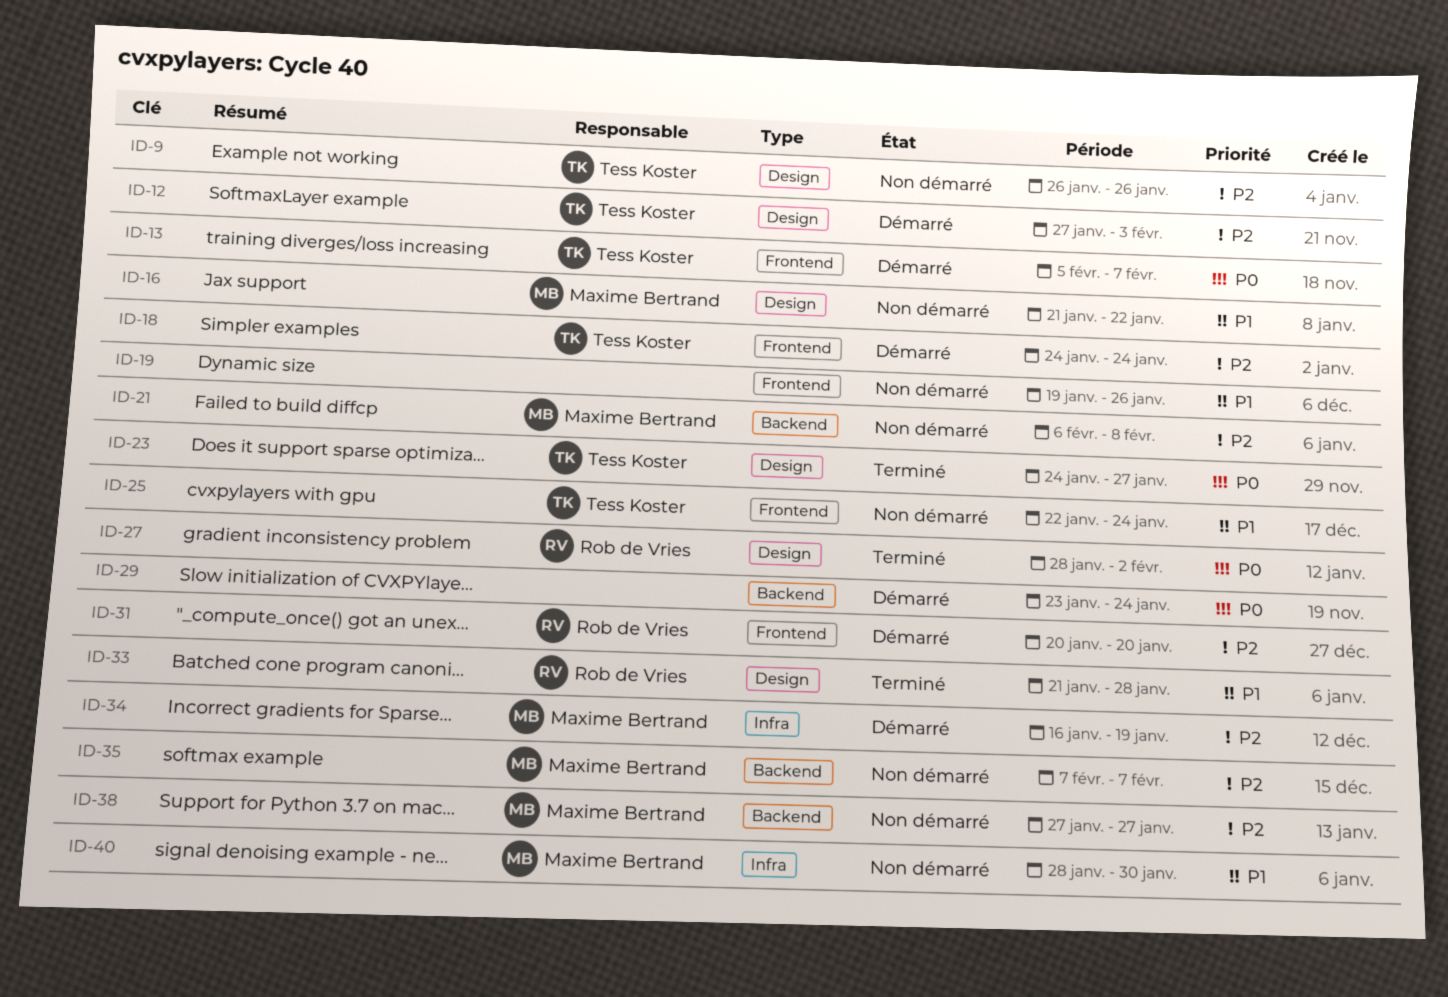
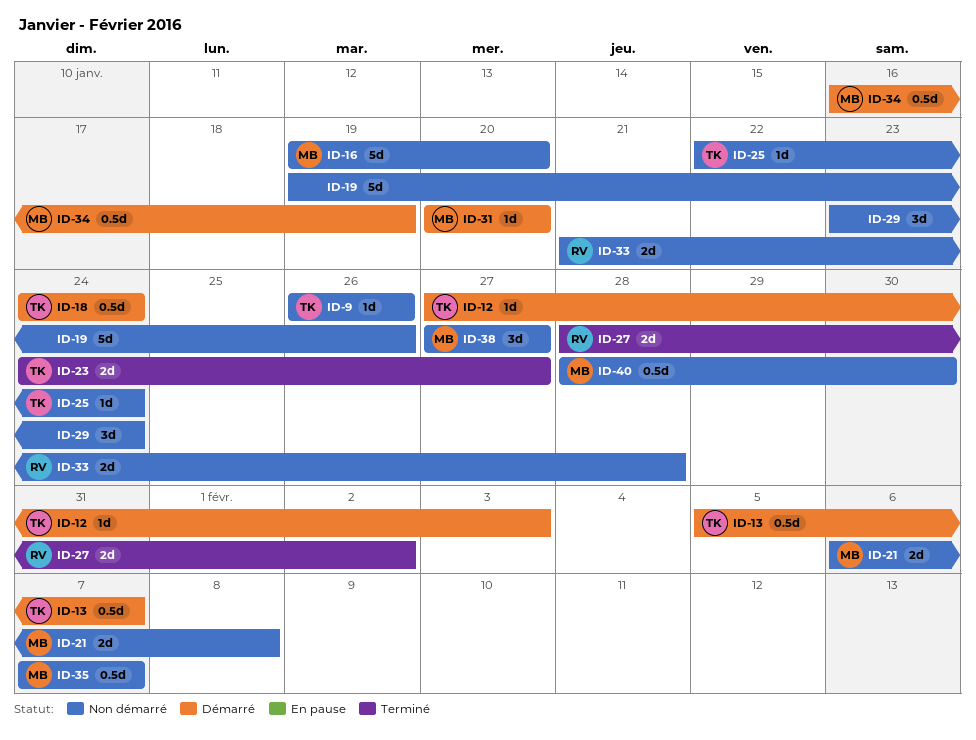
ID-16, start: Jan 21 -> Jan 19
ID-16, due: Jan 22 -> Jan 20
ID-29, status: Démarré -> Non démarré
ID-31, owner: Rob de Vries -> Maxime Bertrand
ID-33, status: Terminé -> Non démarré

